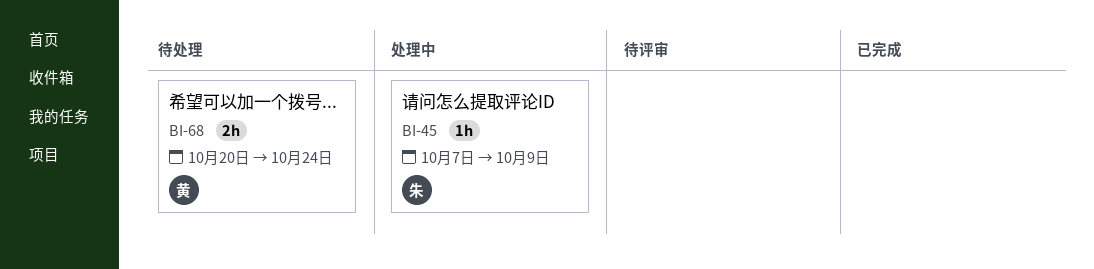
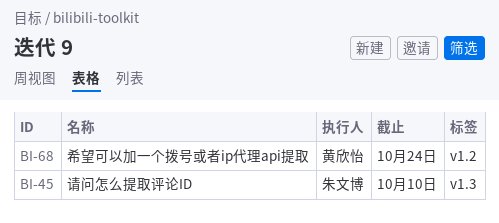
BI-45, due: Oct 9 -> Oct 10

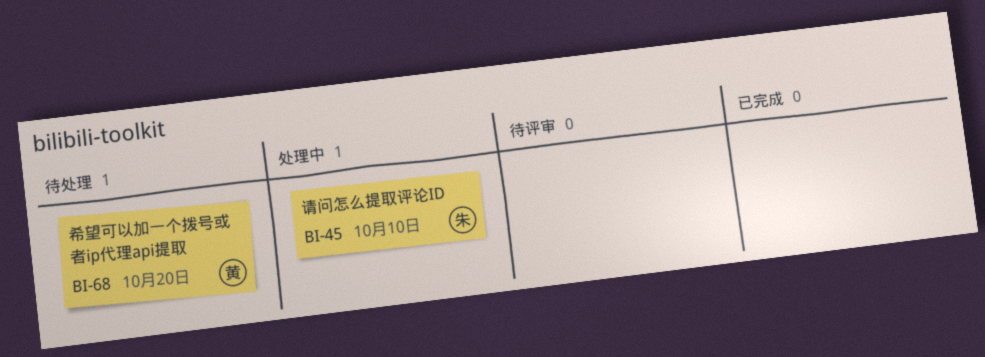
BI-68, due: Oct 24 -> Oct 20

